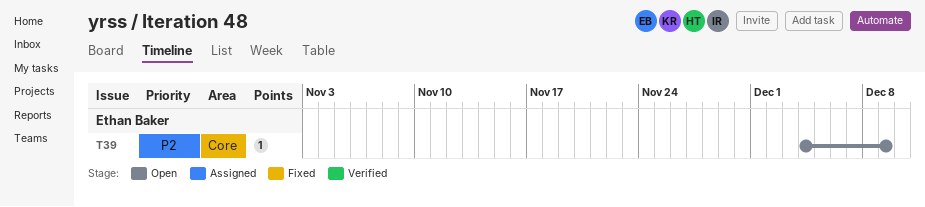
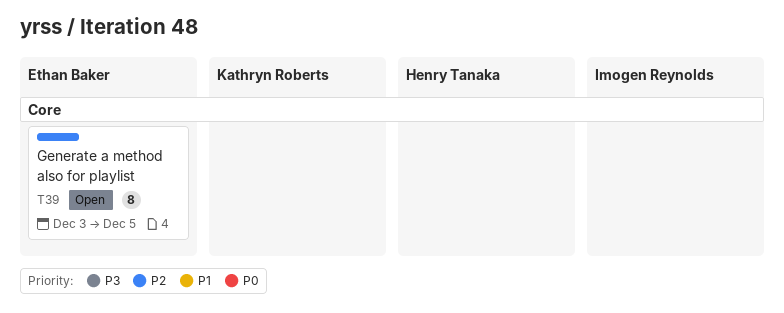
T39, estimate: 1 -> 8
T39, start: Dec 4 -> Dec 3
T39, due: Dec 9 -> Dec 5

